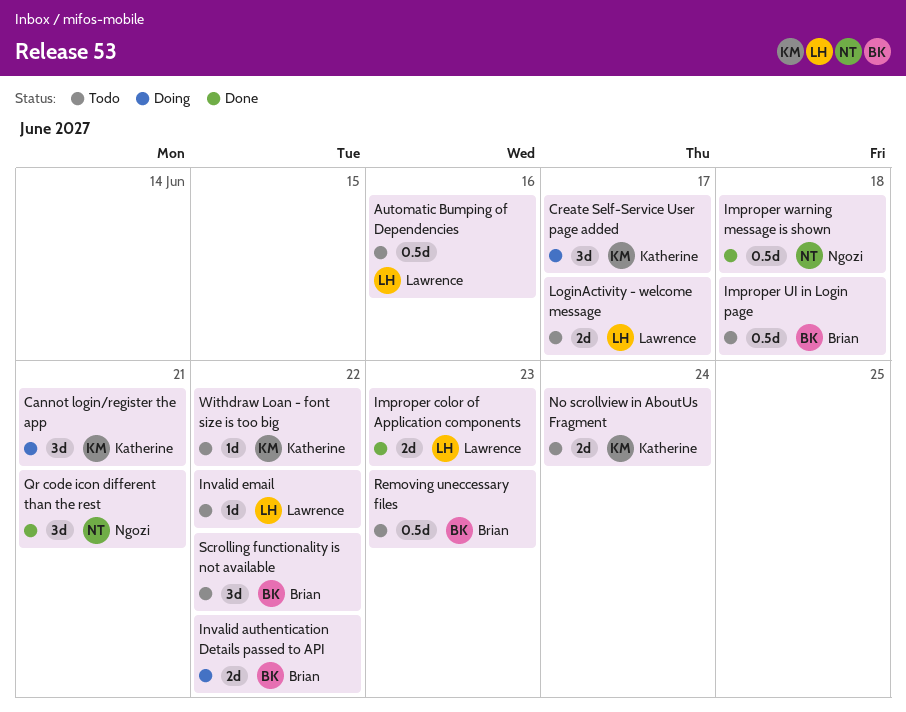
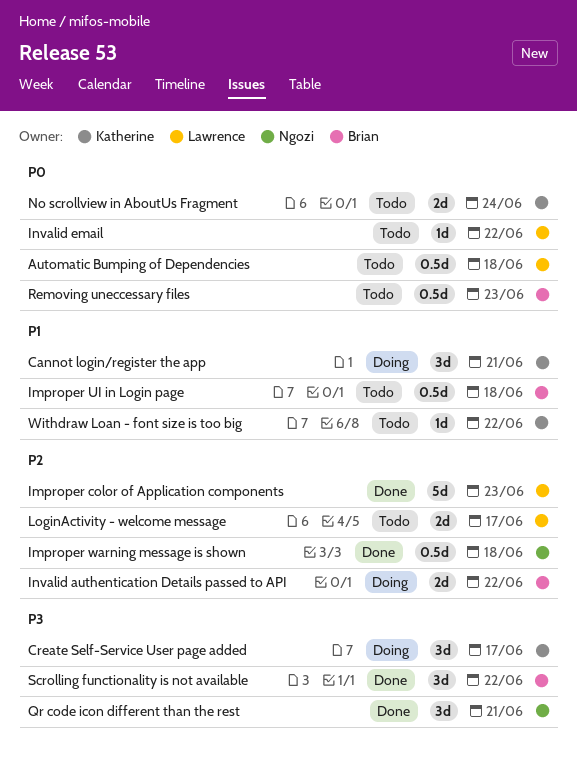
Automatic Bumping of Dependencies, due: Jun 16 -> Jun 18
Improper color of Application components, estimate: 2d -> 5d
Scrolling functionality is not available, status: Todo -> Done

